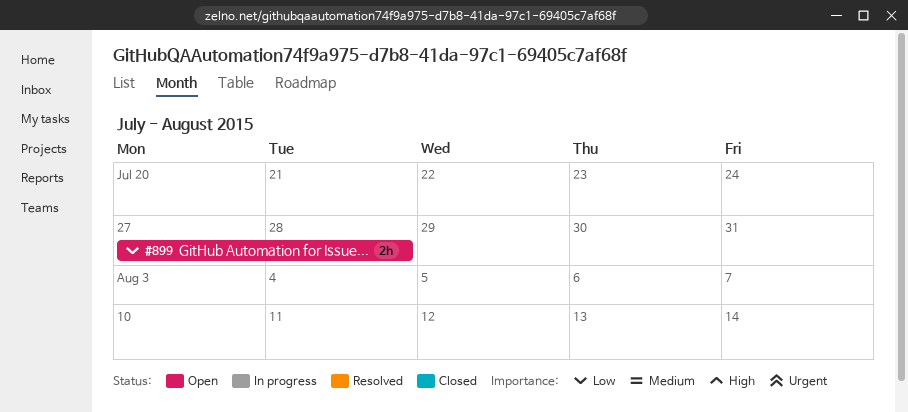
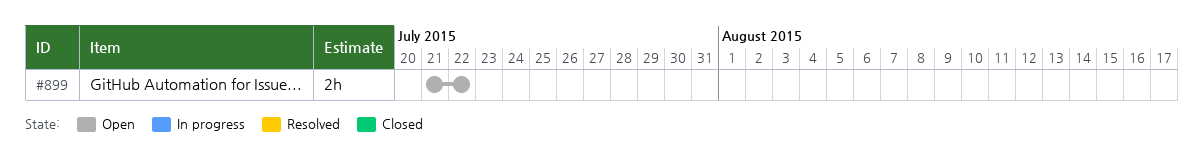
#899, start: Jul 27 -> Jul 21
#899, due: Jul 28 -> Jul 22

